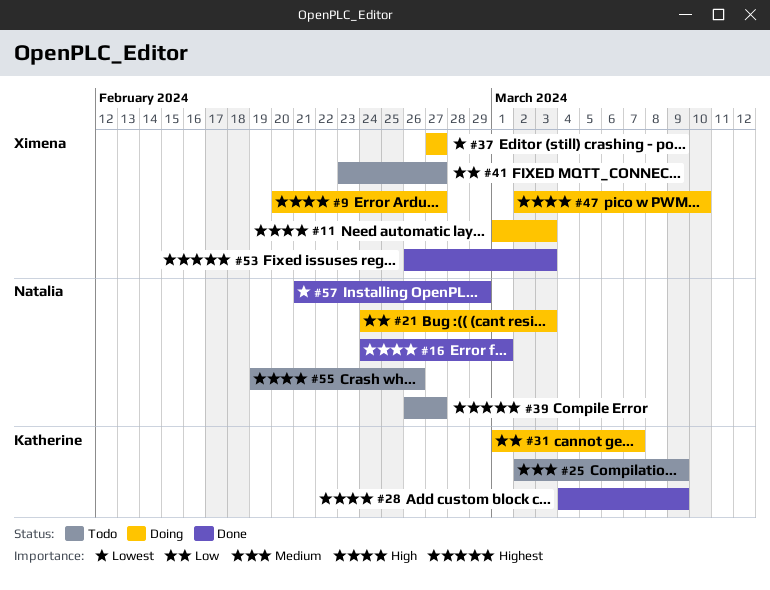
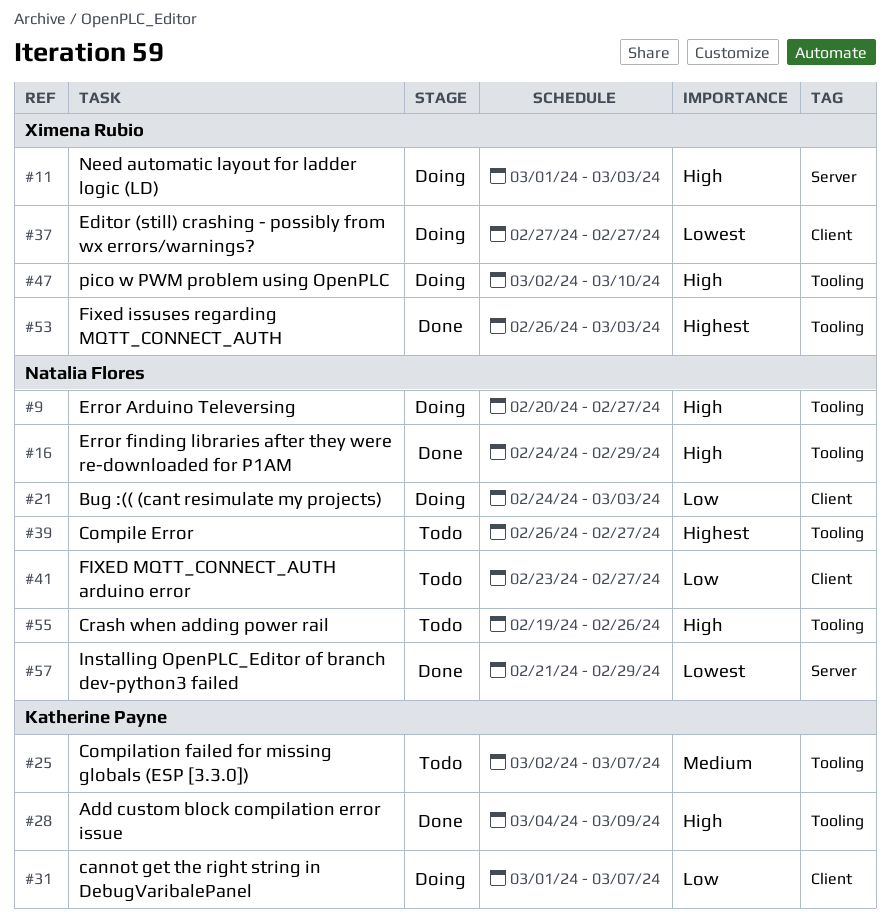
#9, owner: Ximena Rubio -> Natalia Flores
#16, due: Mar 1 -> Feb 29
#25, due: Mar 9 -> Mar 7
#41, owner: Ximena Rubio -> Natalia Flores

